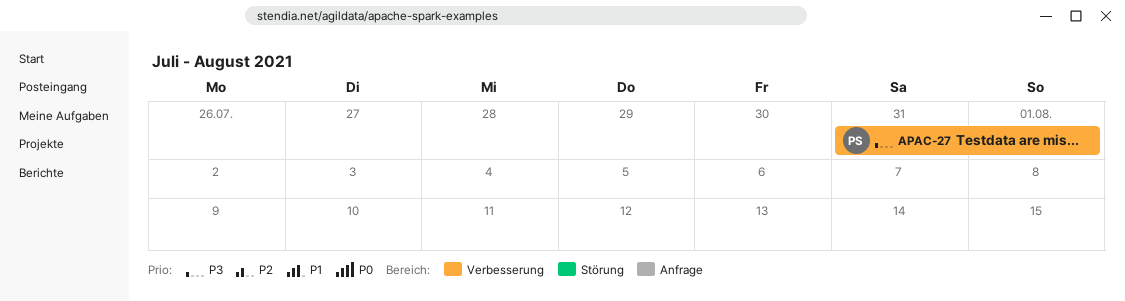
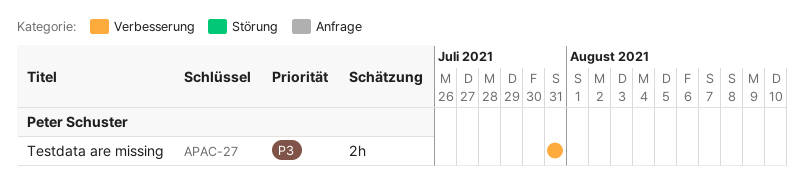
APAC-27, due: Aug 1 -> Jul 31

